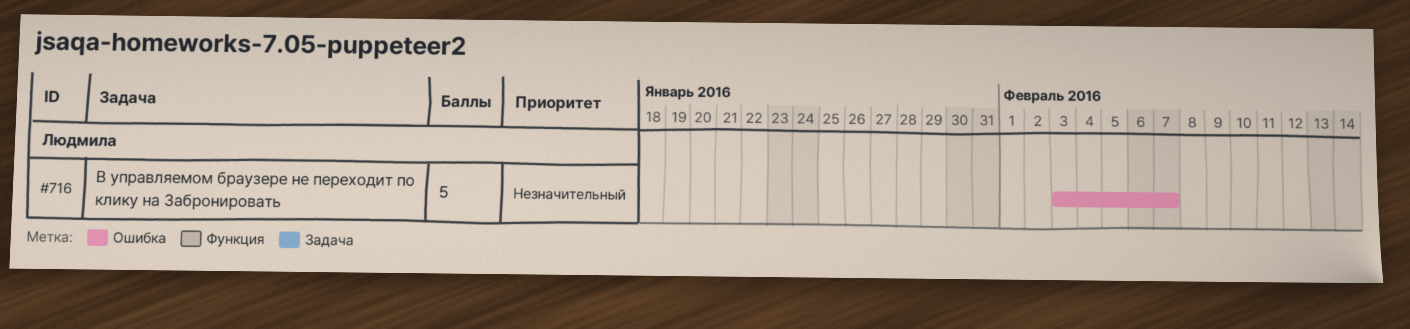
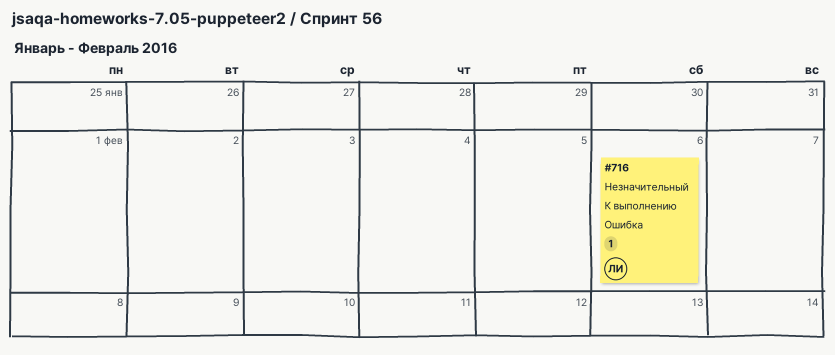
#716, estimate: 5 -> 1
#716, due: Feb 7 -> Feb 6

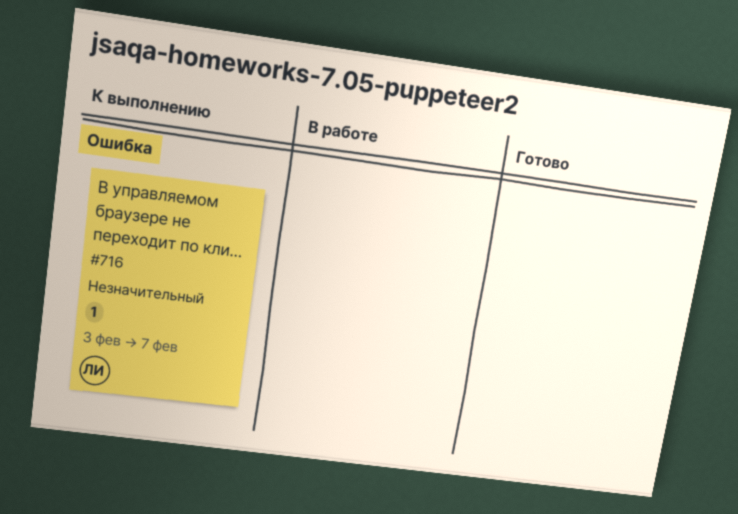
#716, due: Feb 6 -> Feb 7

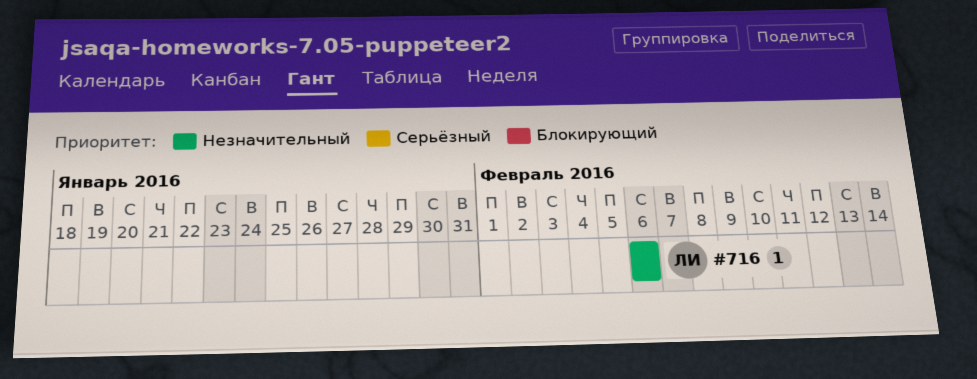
#716, start: Feb 3 -> Feb 6
#716, due: Feb 7 -> Feb 6

